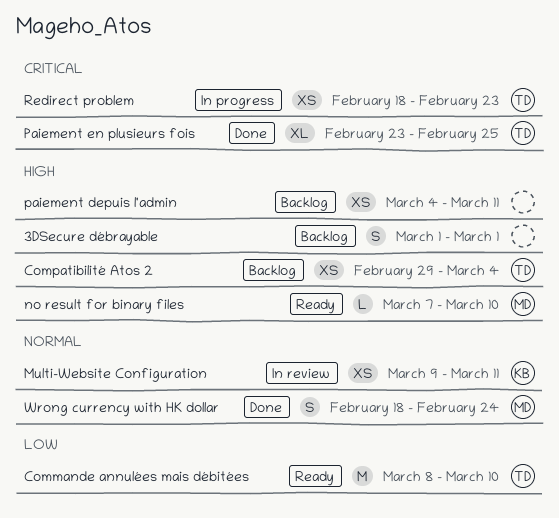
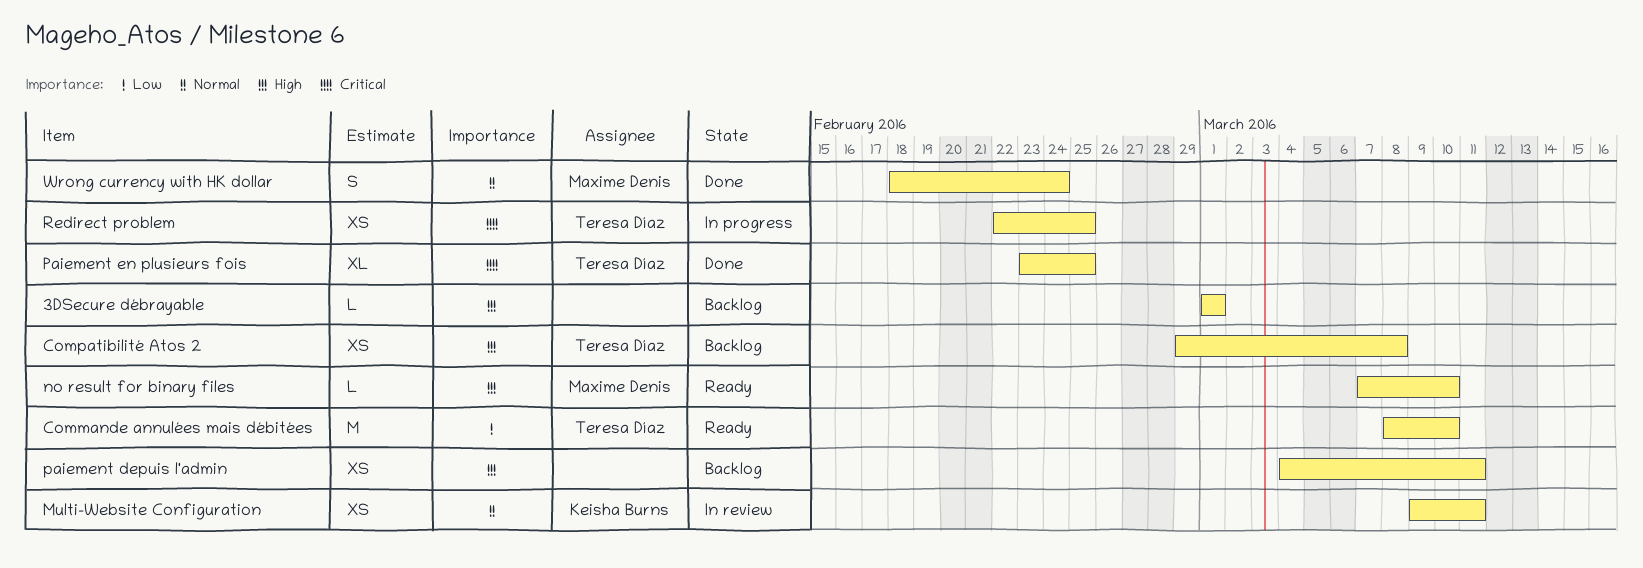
3DSecure débrayable, estimate: S -> L
Compatibilité Atos 2, due: Mar 4 -> Mar 8
Redirect problem, start: Feb 18 -> Feb 22
Redirect problem, due: Feb 23 -> Feb 25

